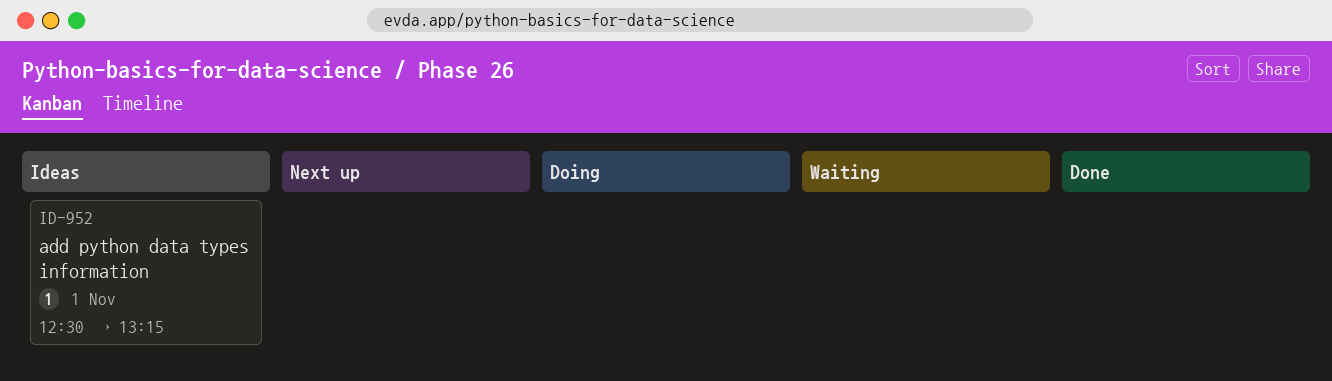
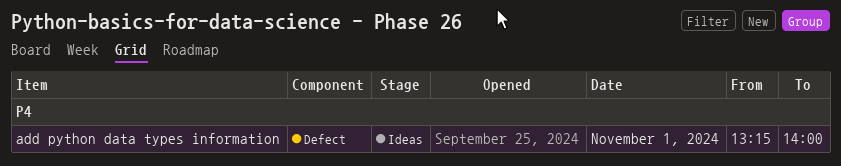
add python data types information, begins: 12:30 -> 13:15
add python data types information, ends: 13:15 -> 14:00

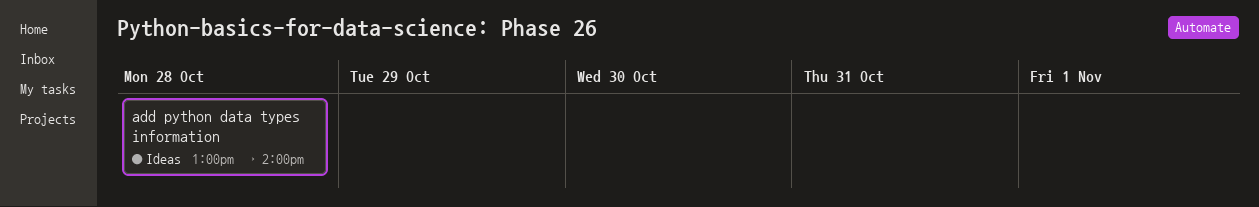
add python data types information, day: Nov 1 -> Oct 28
add python data types information, begins: 13:15 -> 13:00

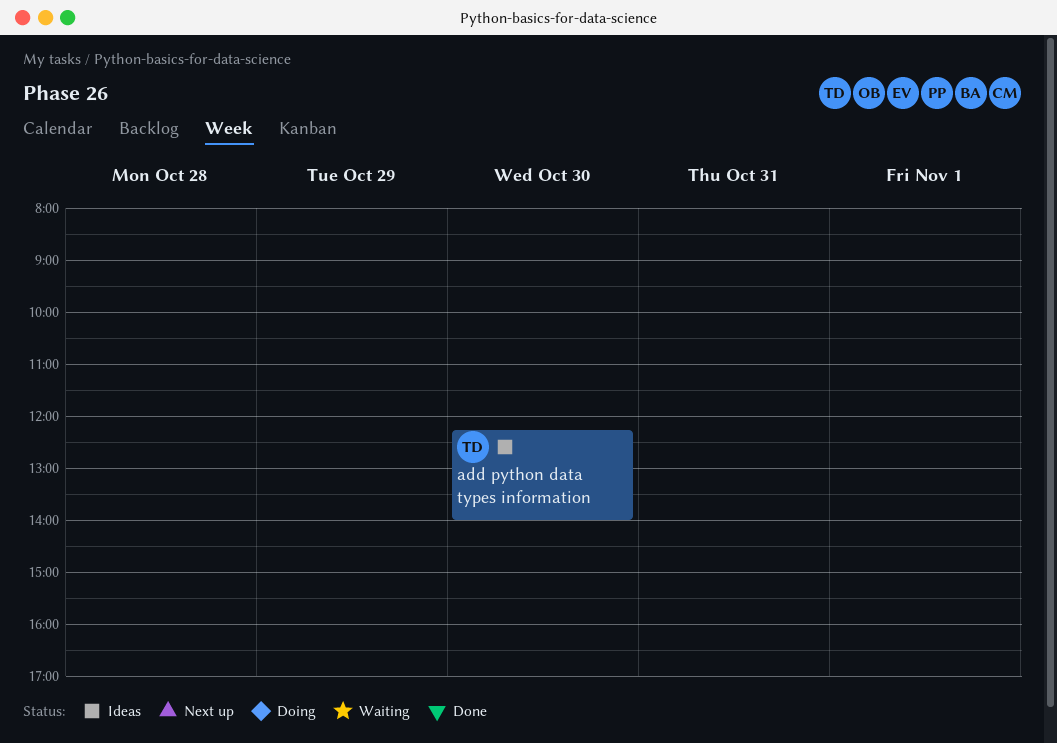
add python data types information, day: Oct 28 -> Oct 30
add python data types information, begins: 13:00 -> 12:15

